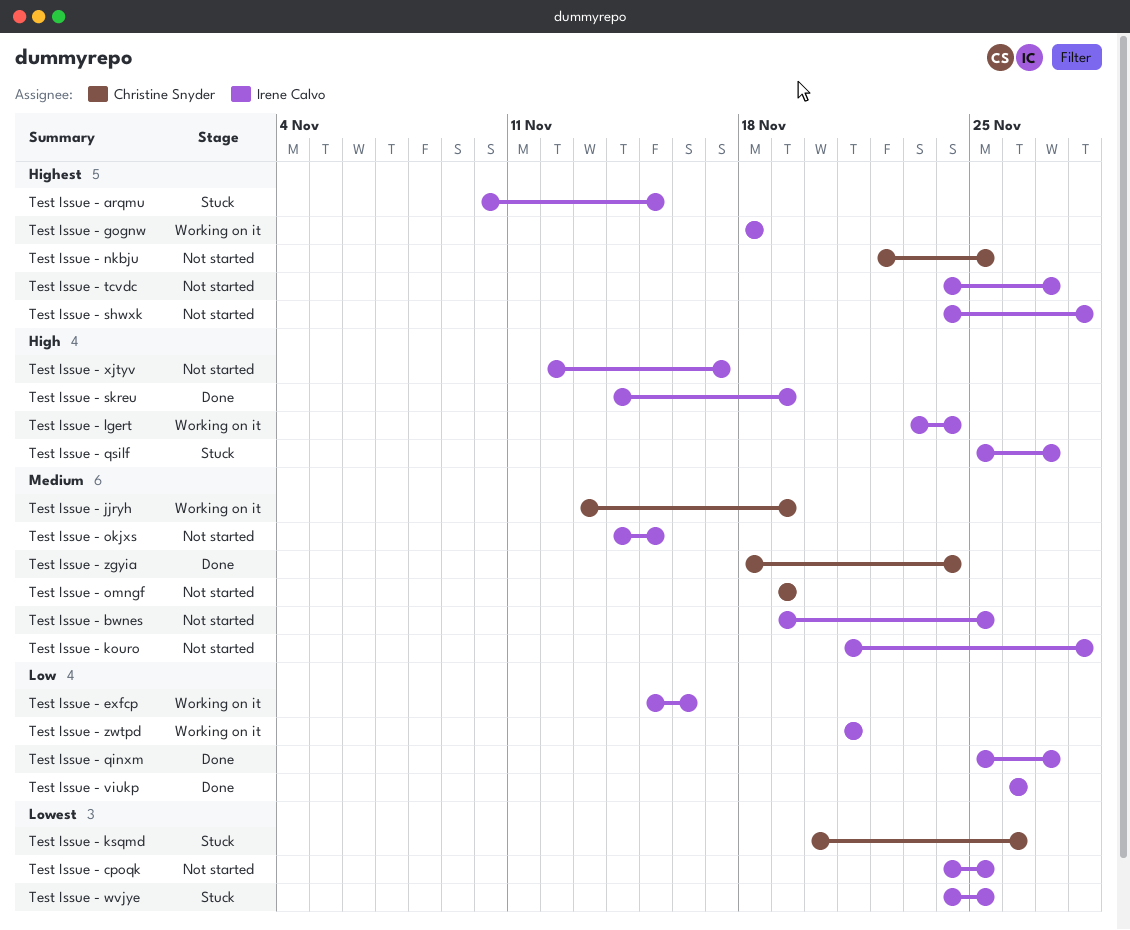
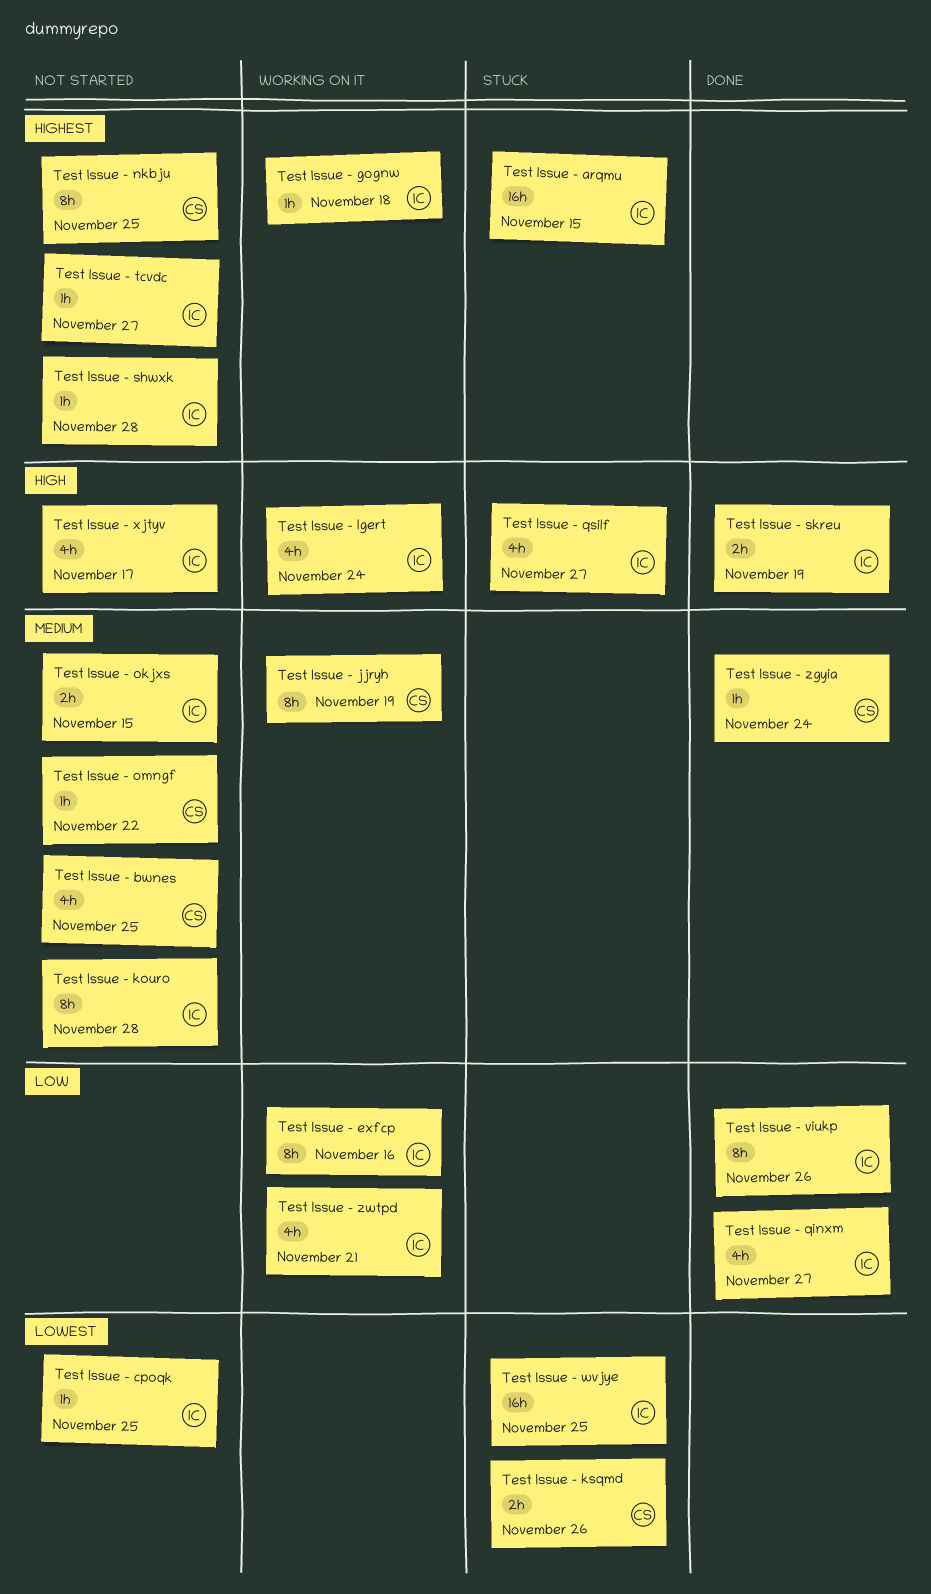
Test Issue - bwnes, owner: Irene Calvo -> Christine Snyder
Test Issue - omngf, due: Nov 19 -> Nov 22

